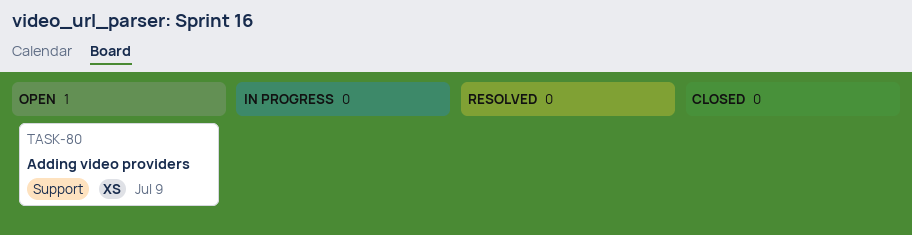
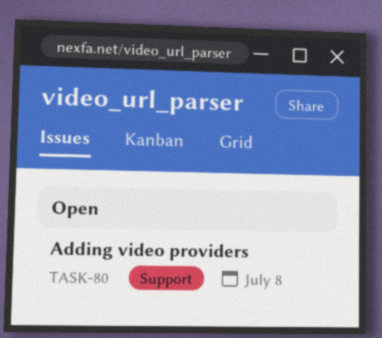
TASK-80, due: Jul 9 -> Jul 8

